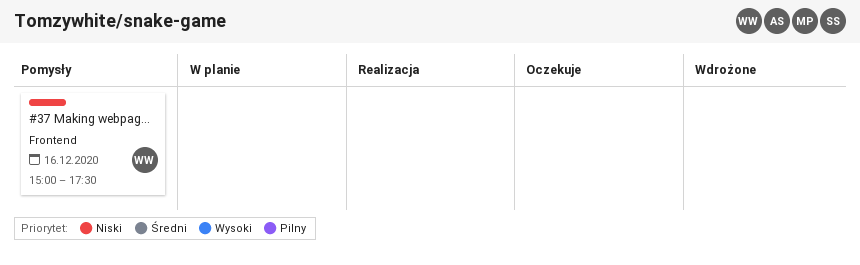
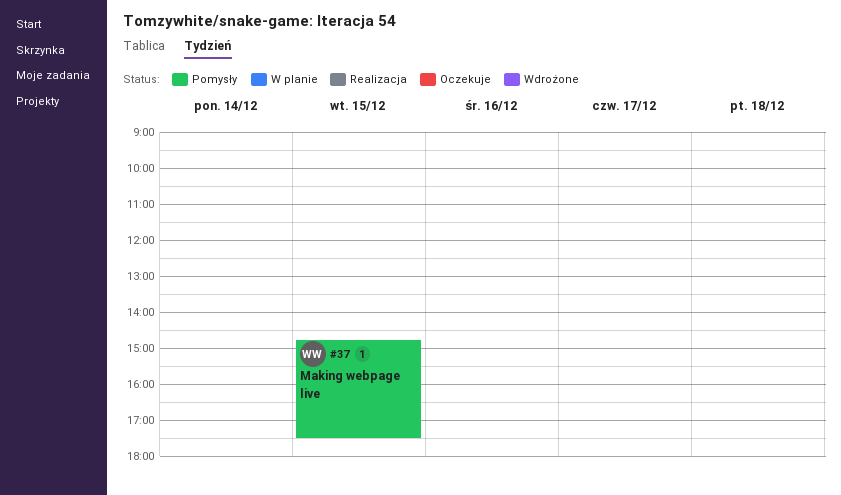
#37, day: Dec 16 -> Dec 15
#37, begins: 15:00 -> 14:45

